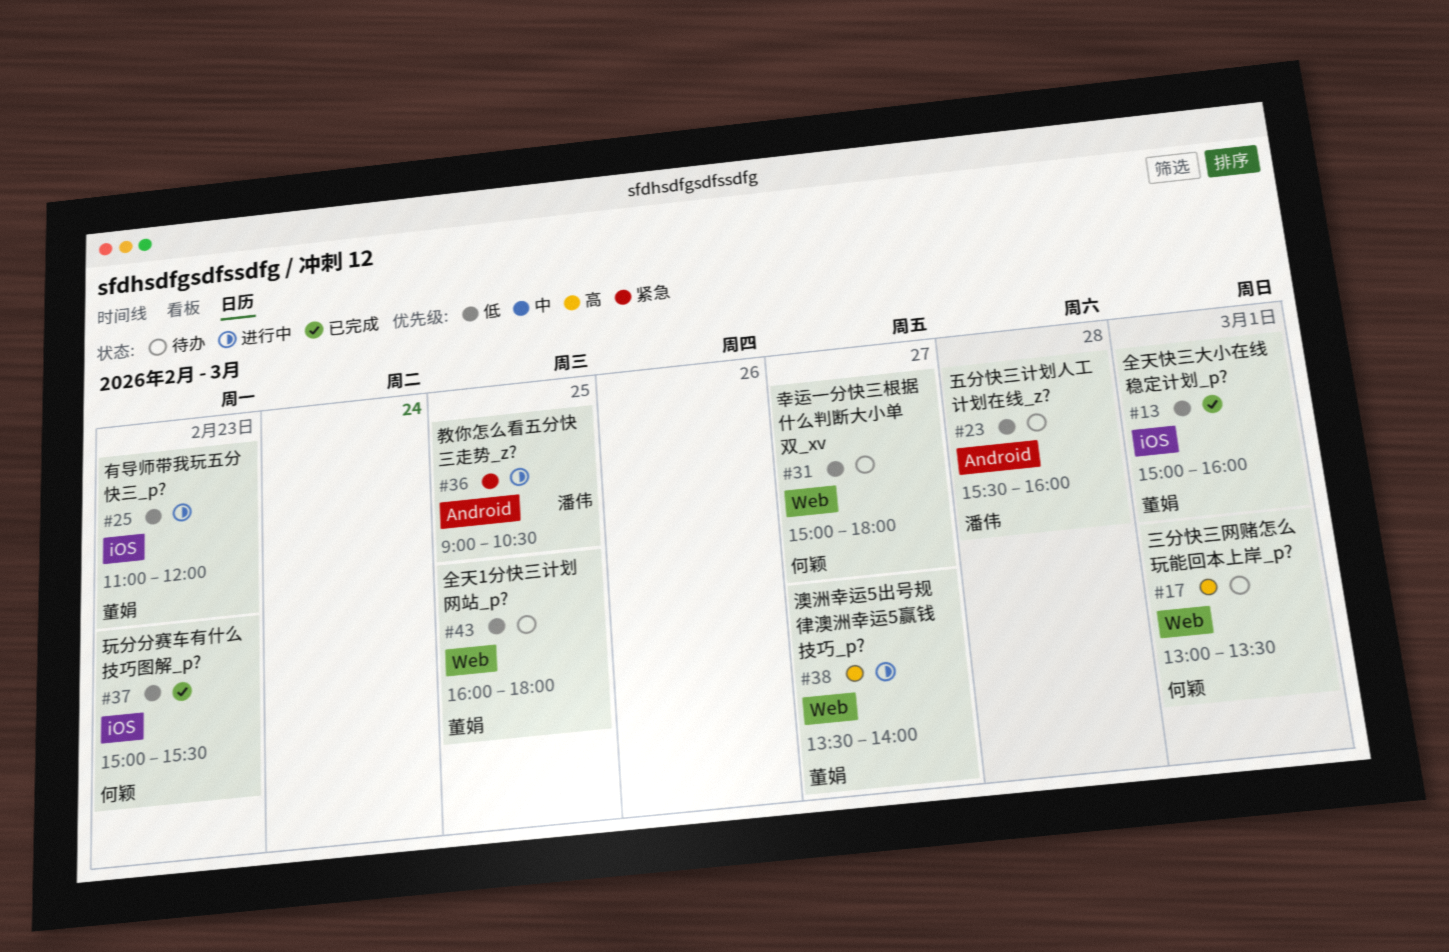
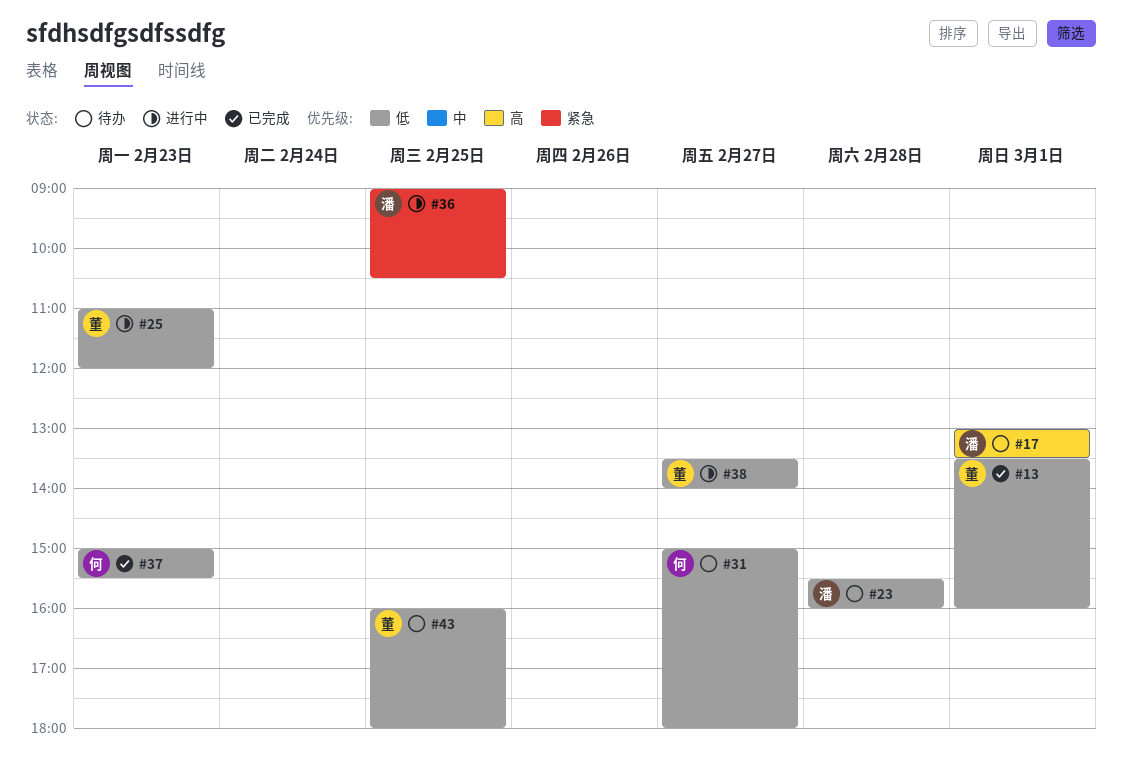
#13, begins: 15:00 -> 13:30
#17, owner: 何颖 -> 潘伟
#38, priority: 高 -> 低

